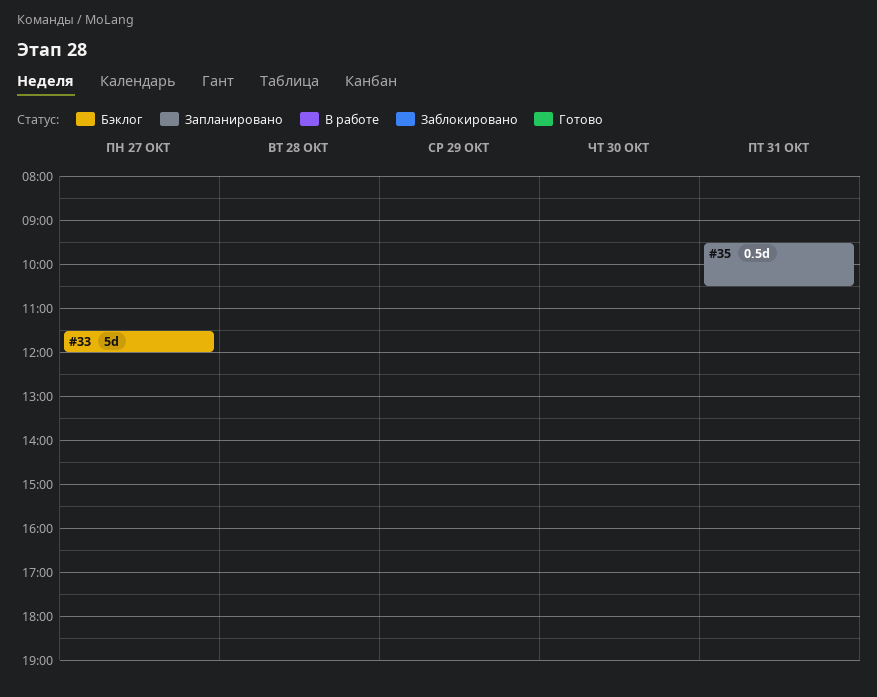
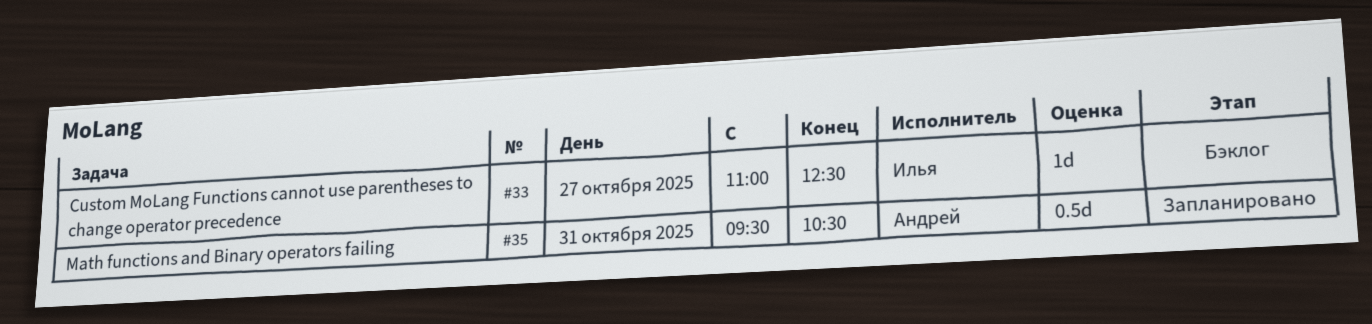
#33, estimate: 5d -> 1d
#33, begins: 11:30 -> 11:00
#33, ends: 12:00 -> 12:30

